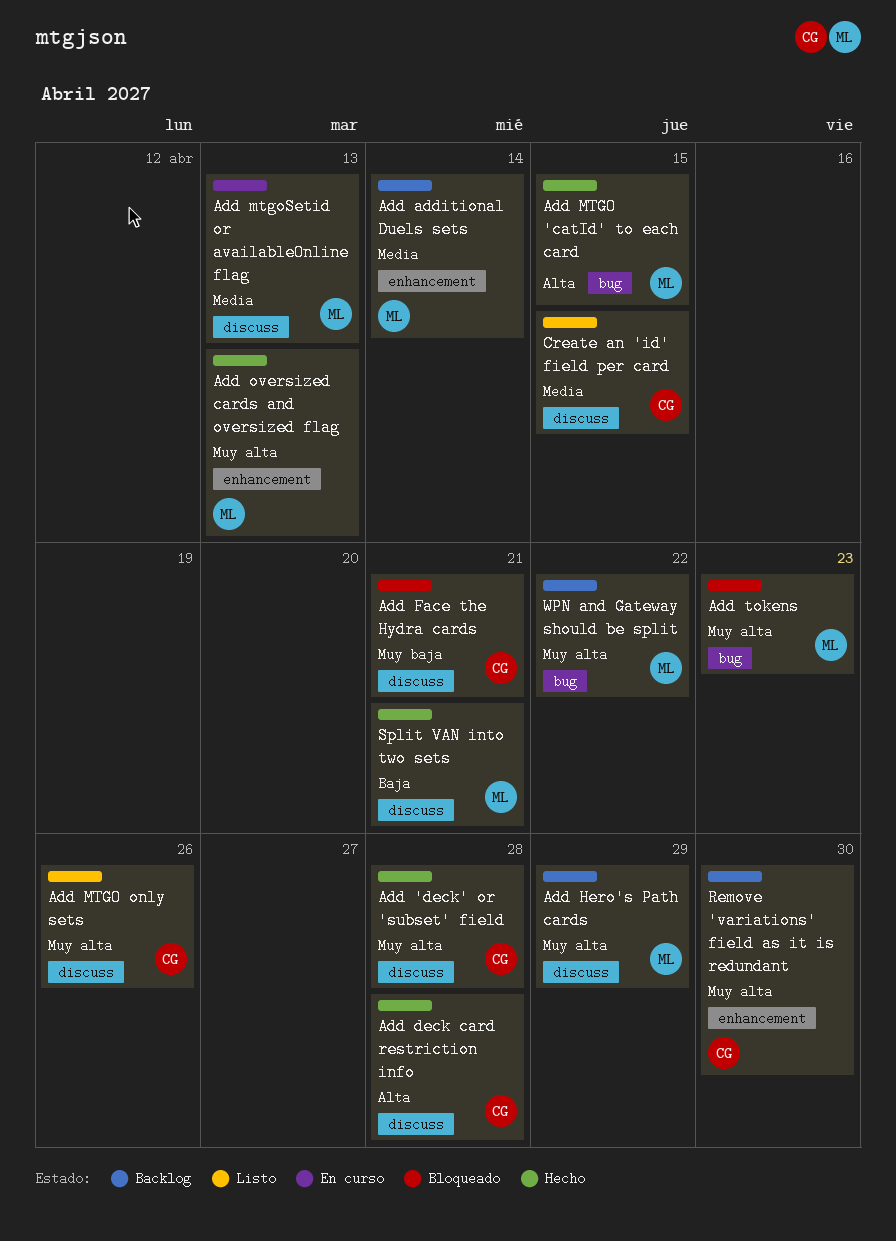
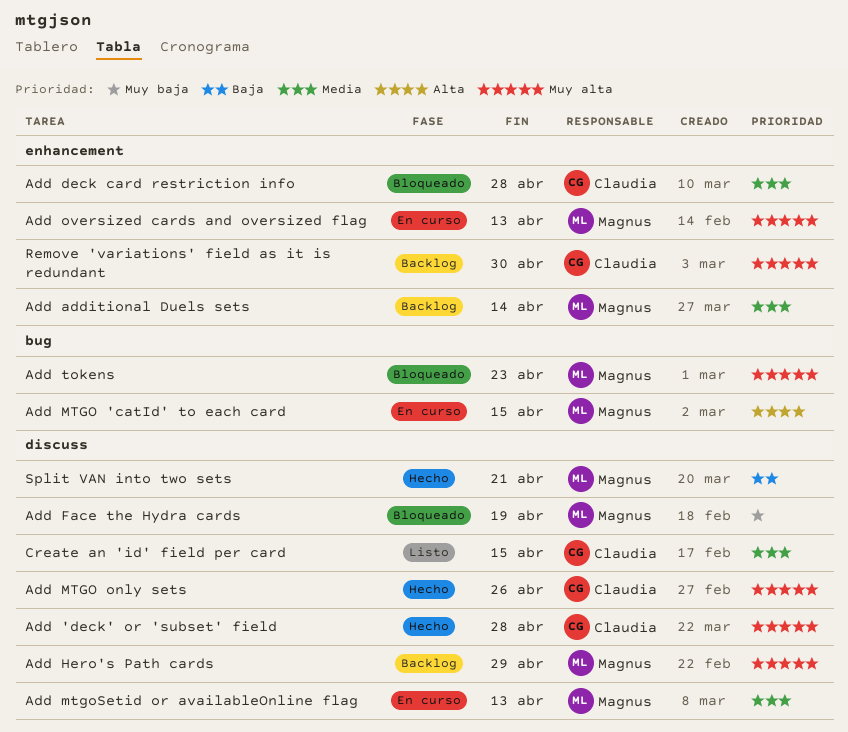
Add deck card restriction info, status: Hecho -> Bloqueado
Add deck card restriction info, priority: Alta -> Media
Add deck card restriction info, label: discuss -> enhancement
Add Face the Hydra cards, owner: Claudia -> Magnus
Add Face the Hydra cards, due: Apr 21 -> Apr 19
Add MTGO 'catId' to each card, status: Hecho -> En curso
Add MTGO only sets, status: Listo -> Hecho
Add oversized cards and oversized flag, status: Hecho -> En curso
WPN and Gateway should be split: present -> none

